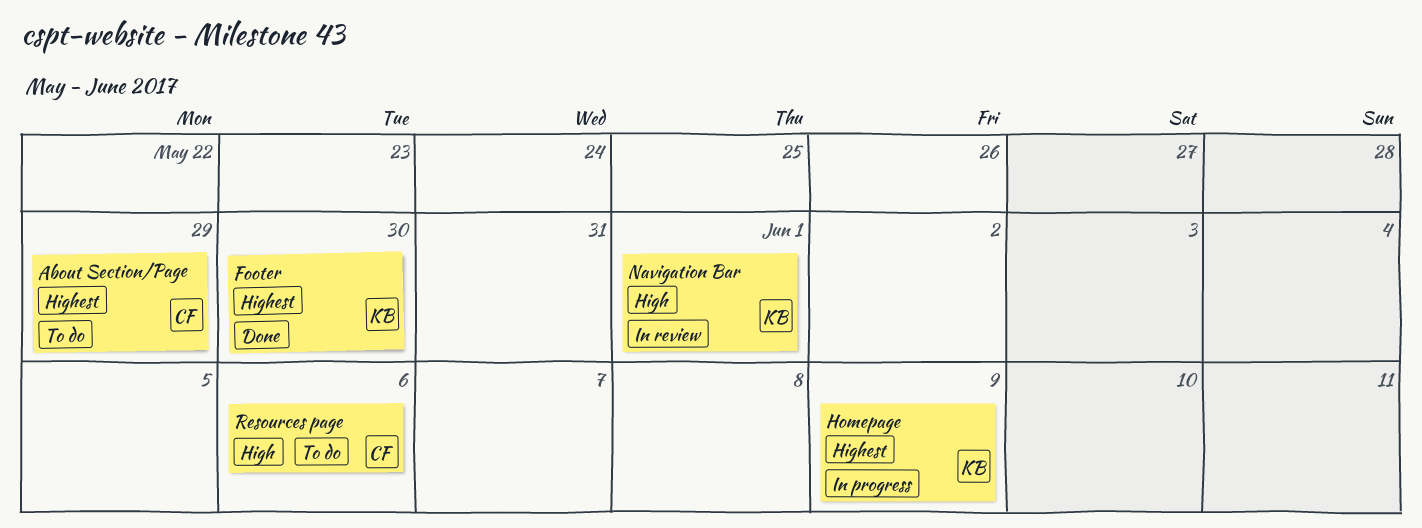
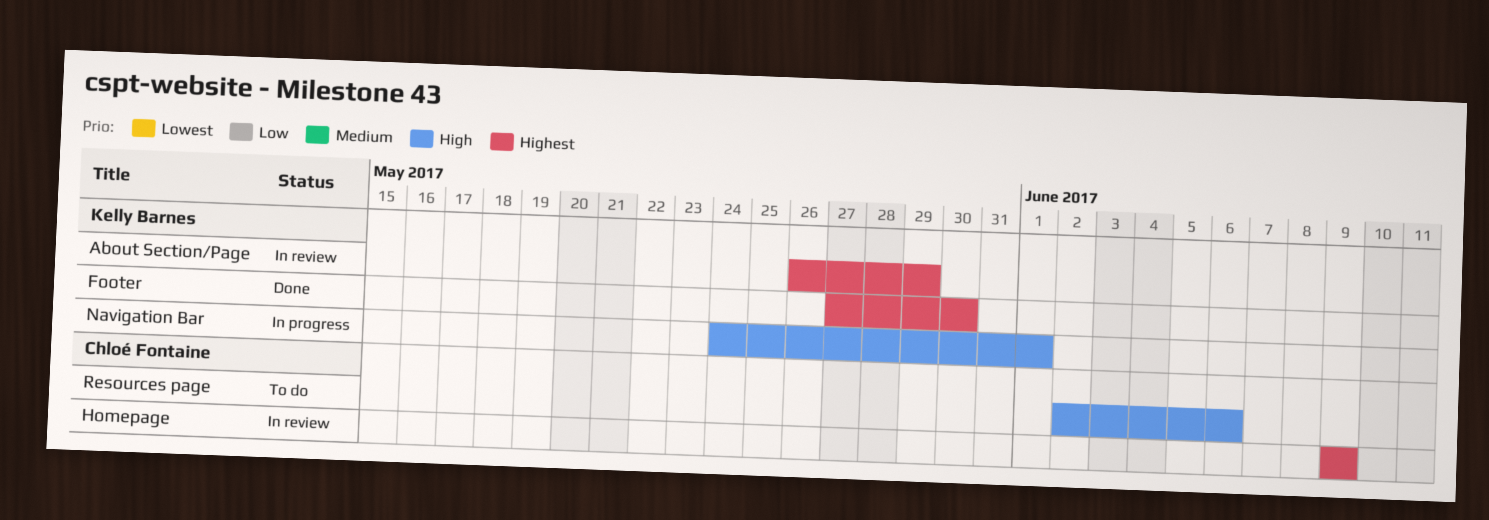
About Section/Page, status: To do -> In review
About Section/Page, owner: Chloé Fontaine -> Kelly Barnes
Homepage, status: In progress -> In review
Homepage, owner: Kelly Barnes -> Chloé Fontaine
Navigation Bar, status: In review -> In progress

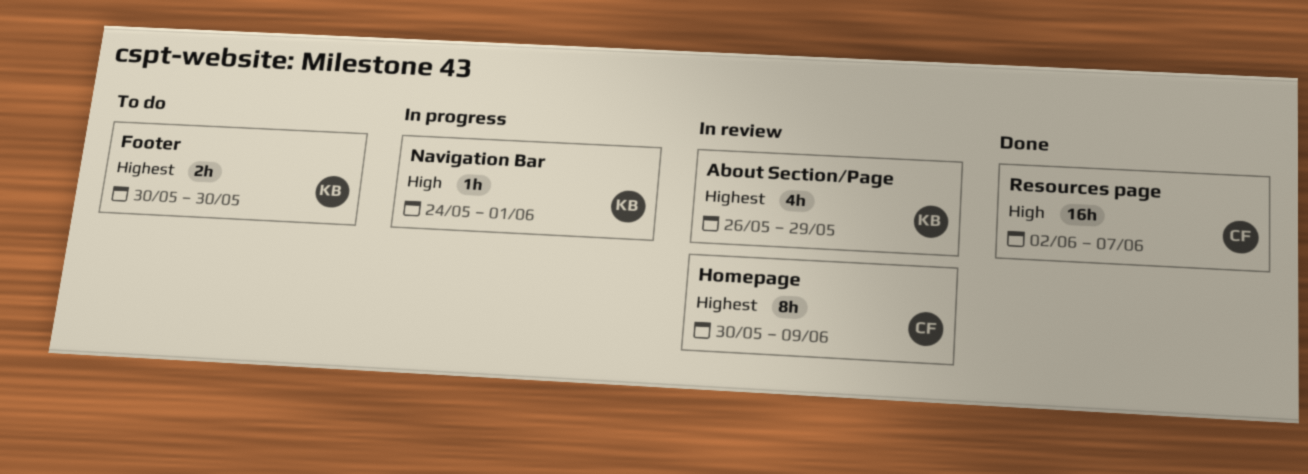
Footer, status: Done -> To do
Footer, start: May 27 -> May 30
Homepage, start: Jun 9 -> May 30
Resources page, status: To do -> Done
Resources page, due: Jun 6 -> Jun 7

